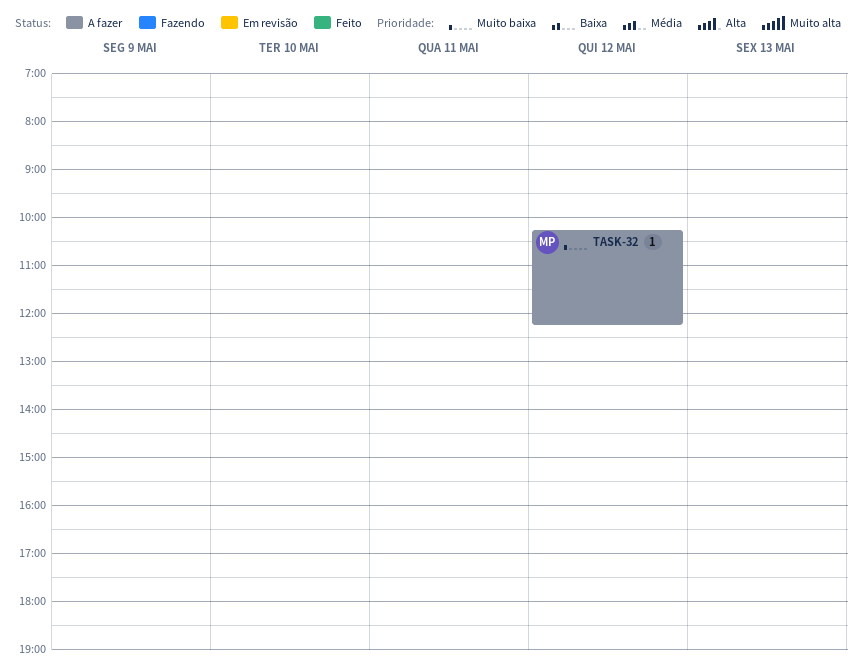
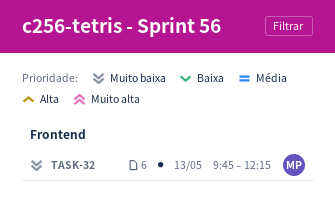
TASK-32, day: May 12 -> May 13
TASK-32, begins: 10:15 -> 09:45

